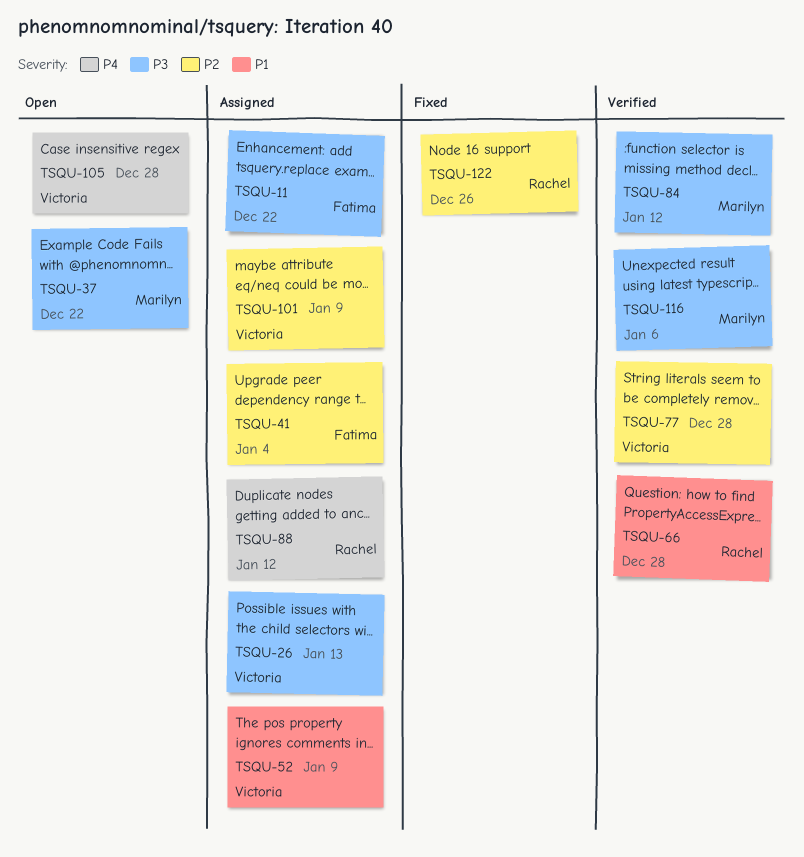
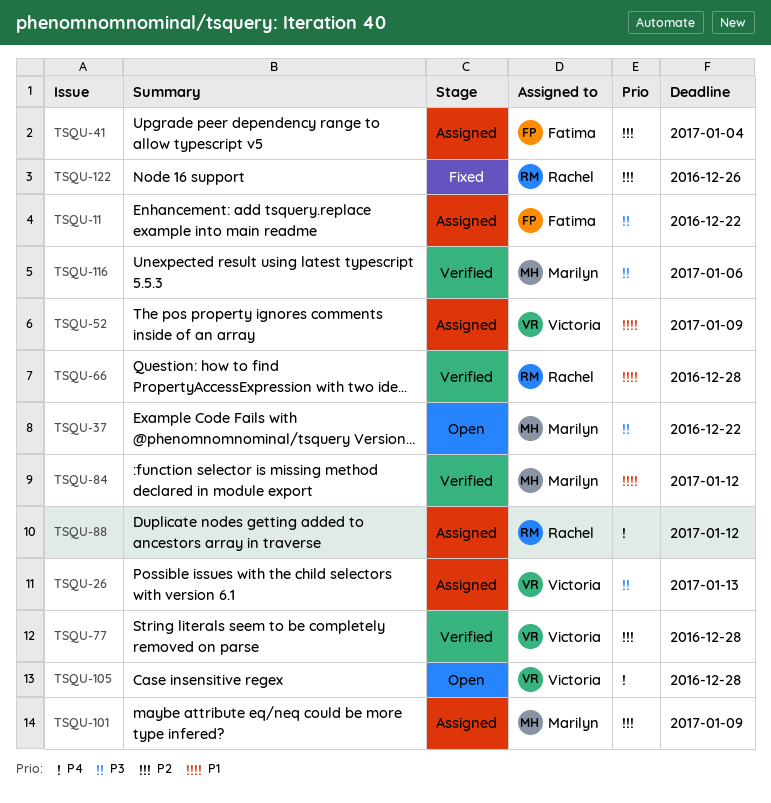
TSQU-84, priority: P3 -> P1
TSQU-101, owner: Victoria -> Marilyn

